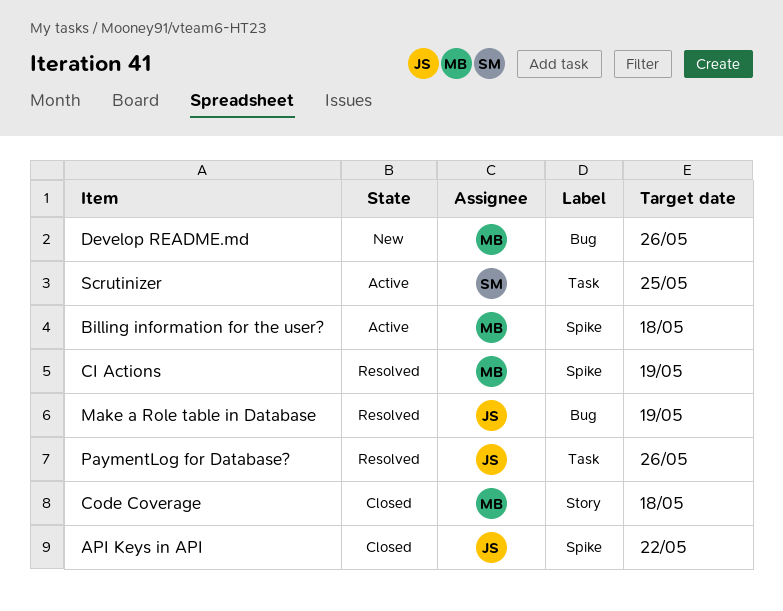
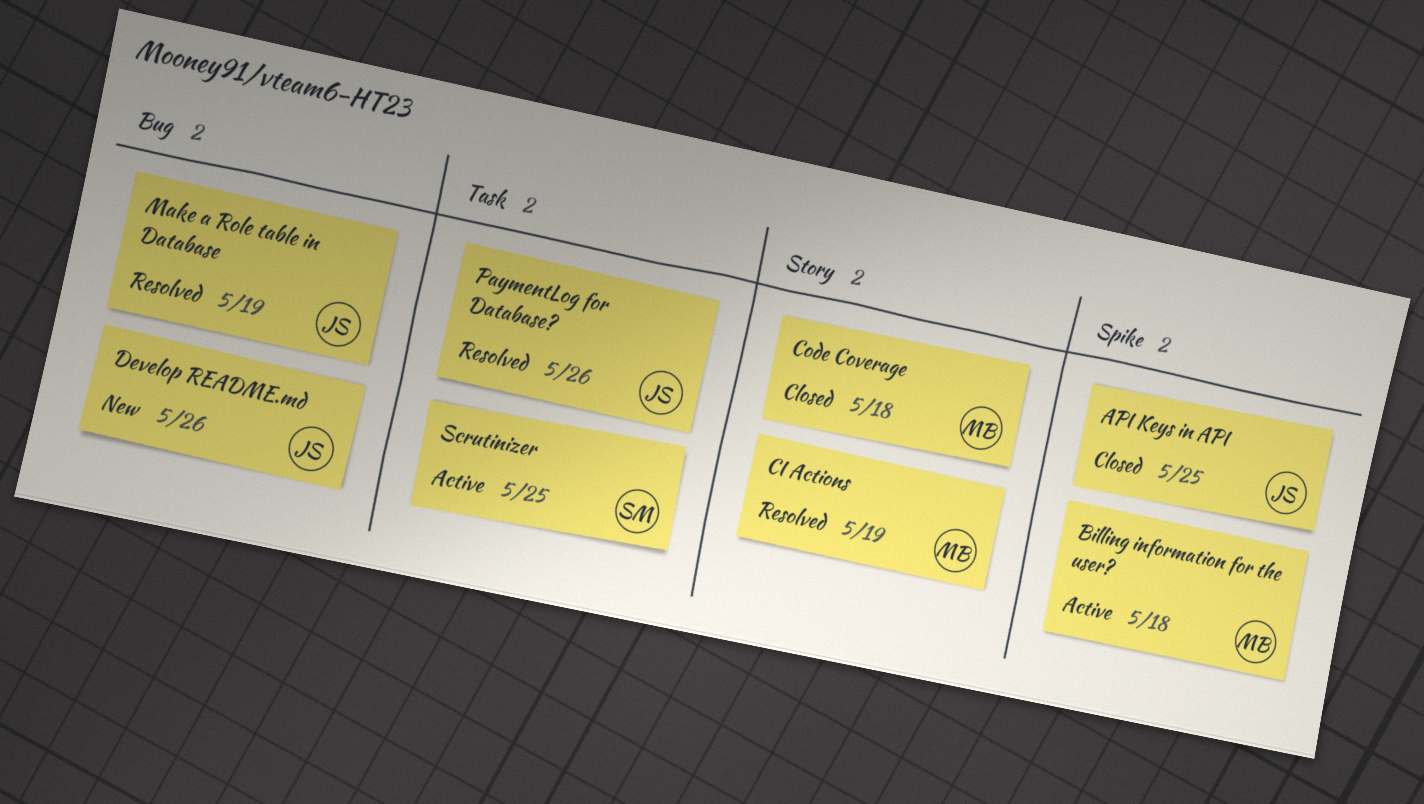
API Keys in API, due: May 22 -> May 25
CI Actions, label: Spike -> Story
Develop README.md, owner: MB -> JS

